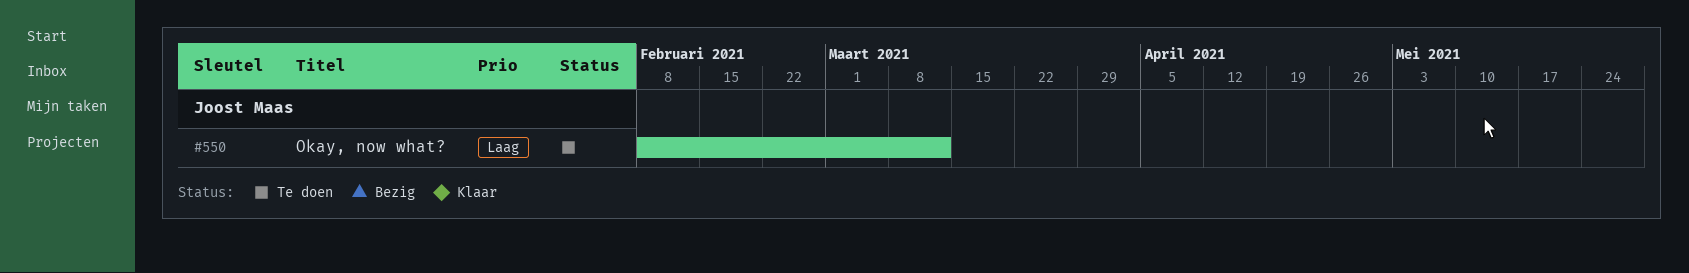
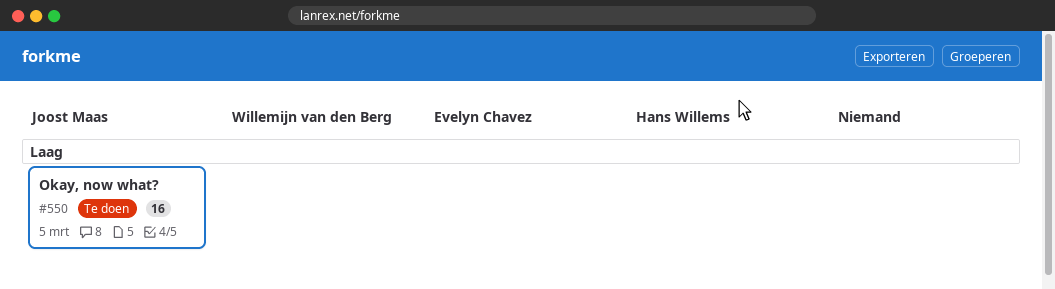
#550, due: Mar 12 -> Mar 5

